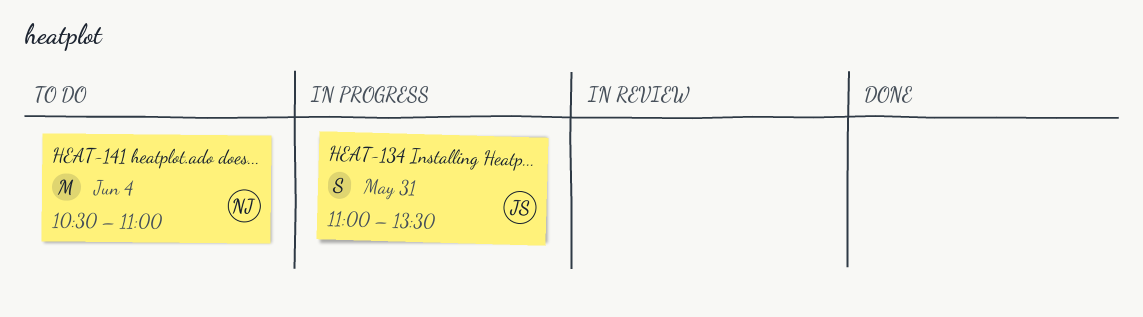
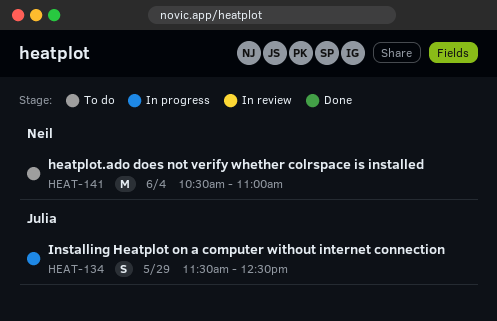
HEAT-134, day: May 31 -> May 29
HEAT-134, begins: 11:00 -> 11:30
HEAT-134, ends: 13:30 -> 12:30

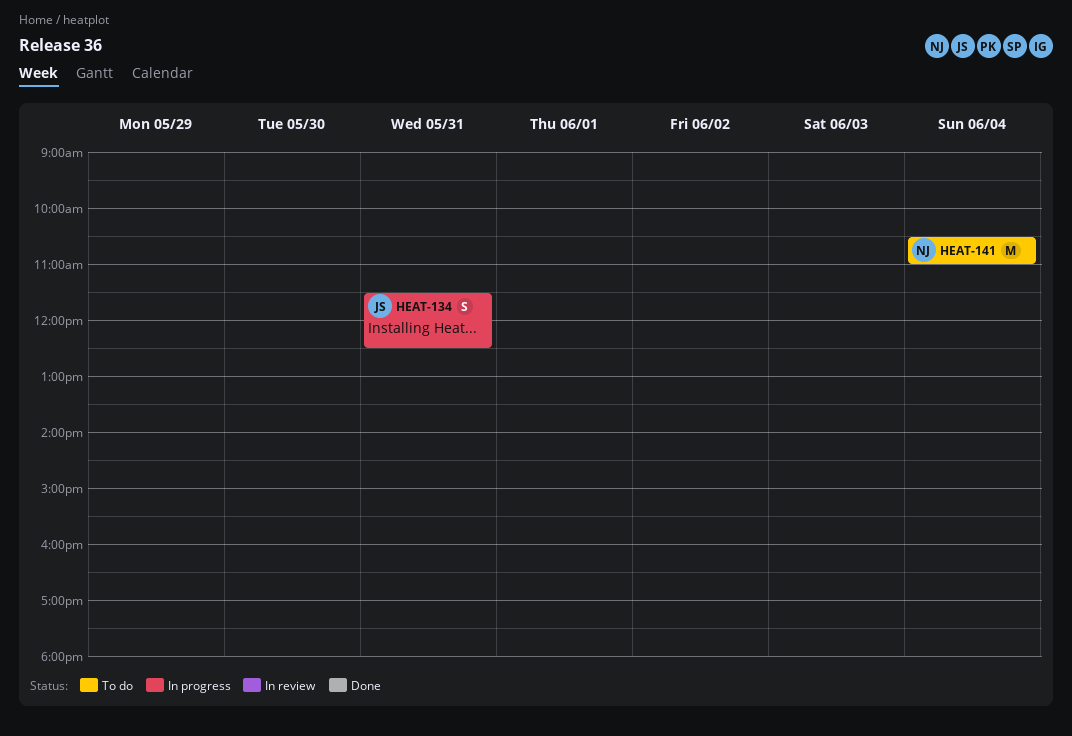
HEAT-134, day: May 29 -> May 31

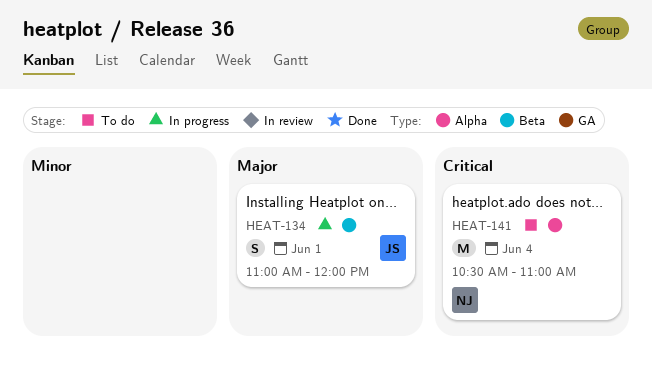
HEAT-134, day: May 31 -> Jun 1
HEAT-134, begins: 11:30 -> 11:00
HEAT-134, ends: 12:30 -> 12:00

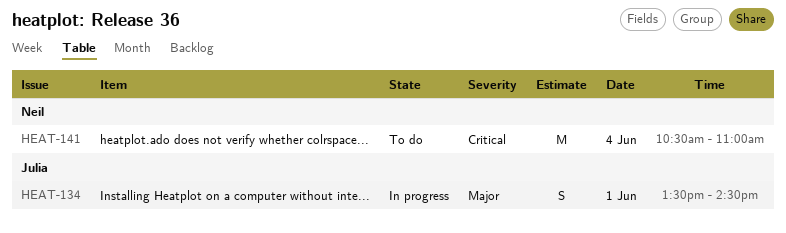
HEAT-134, begins: 11:00 -> 13:30
HEAT-134, ends: 12:00 -> 14:30

